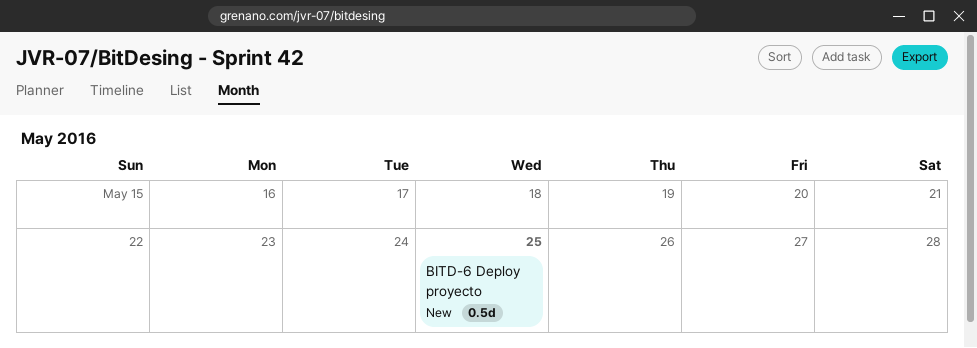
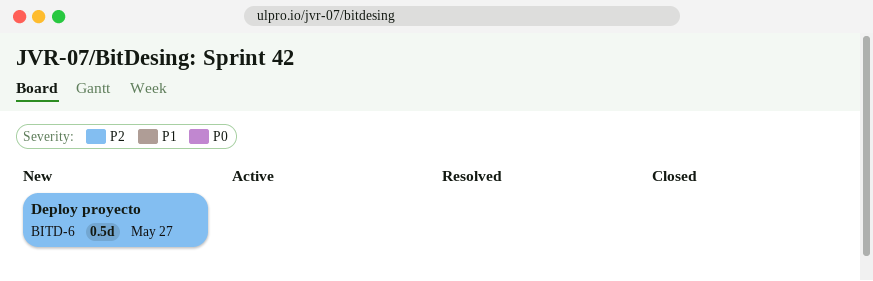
BITD-6, due: May 25 -> May 27

